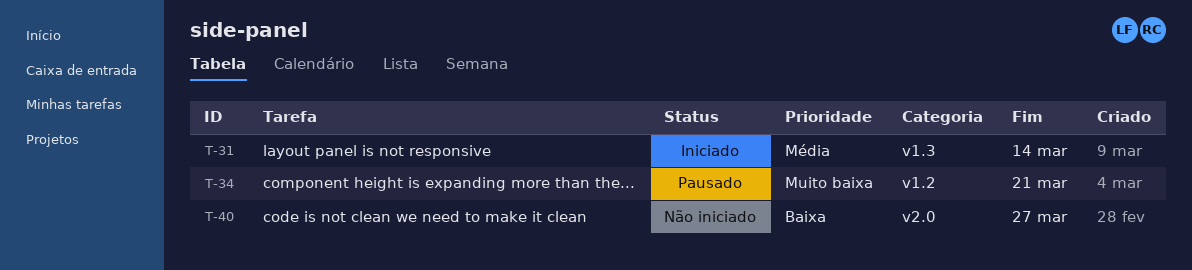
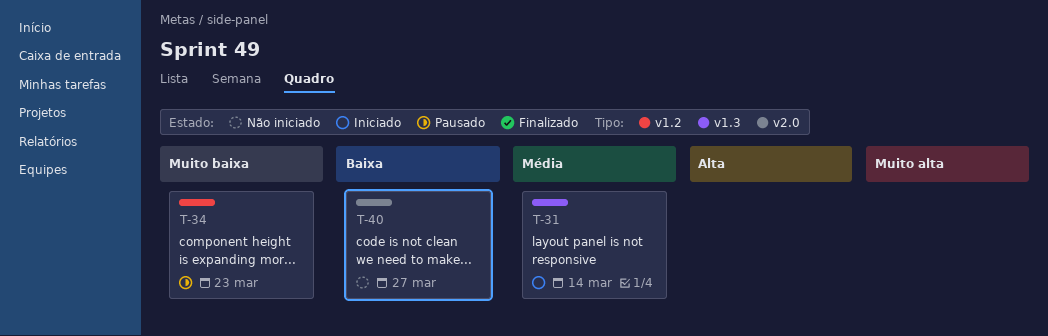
T-34, due: Mar 21 -> Mar 23

